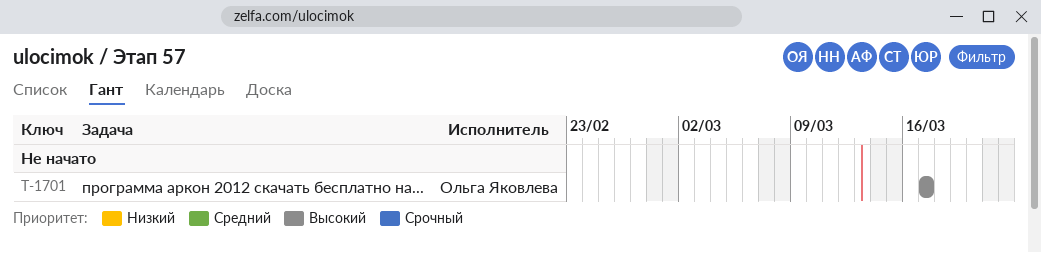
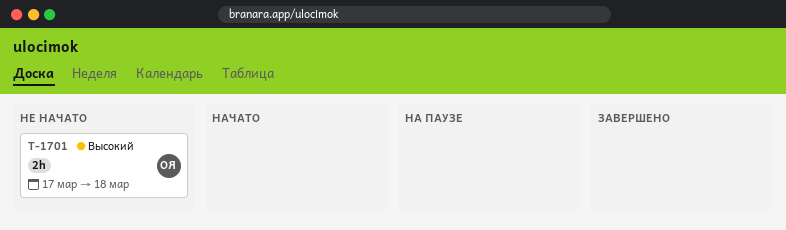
T-1701, due: Mar 17 -> Mar 18

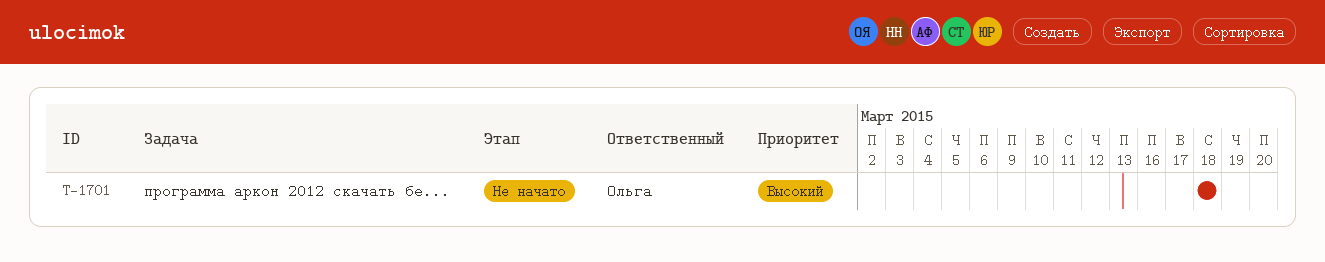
T-1701, start: Mar 17 -> Mar 18

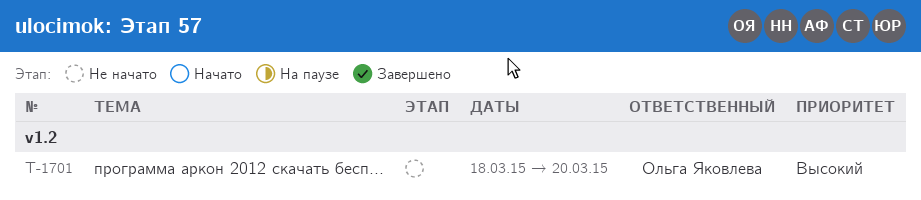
T-1701, due: Mar 18 -> Mar 20

